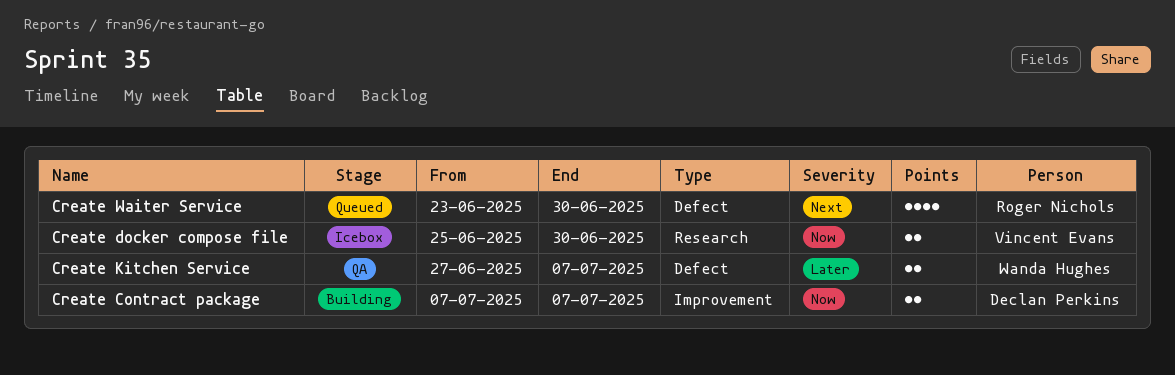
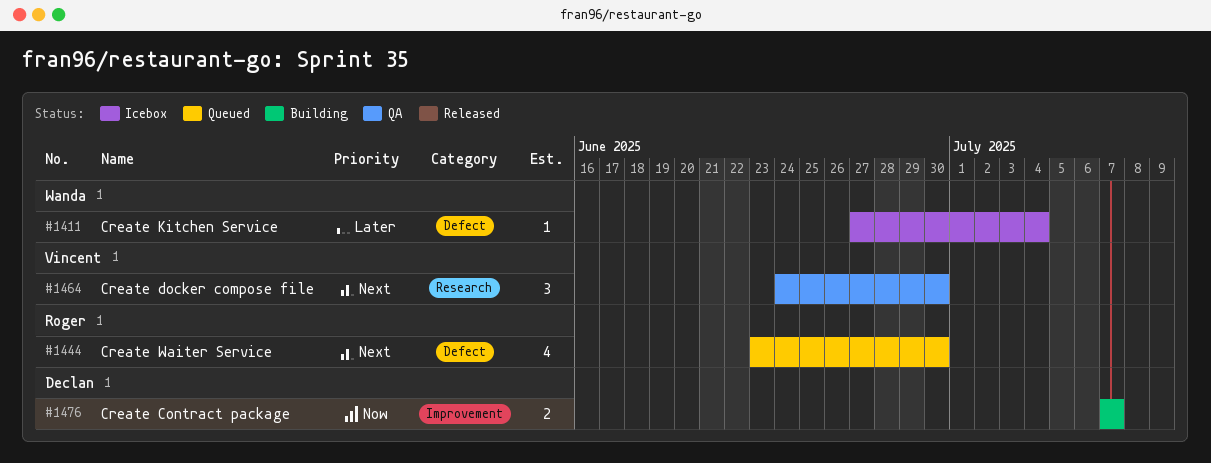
Create docker compose file, status: Icebox -> QA
Create docker compose file, priority: Now -> Next
Create docker compose file, estimate: 2 -> 3
Create docker compose file, start: Jun 25 -> Jun 24
Create Kitchen Service, status: QA -> Icebox
Create Kitchen Service, estimate: 2 -> 1
Create Kitchen Service, due: Jul 7 -> Jul 4

